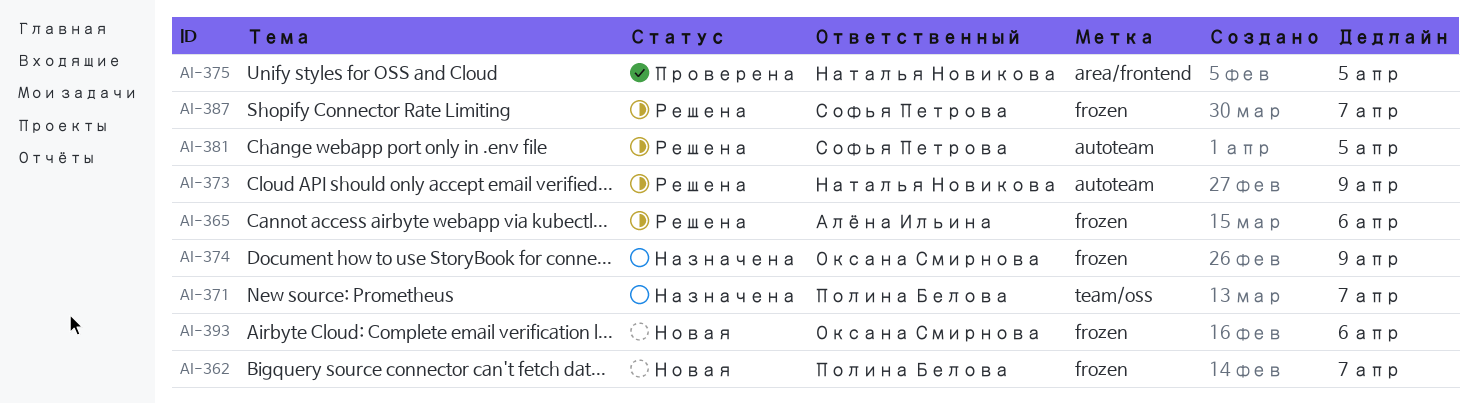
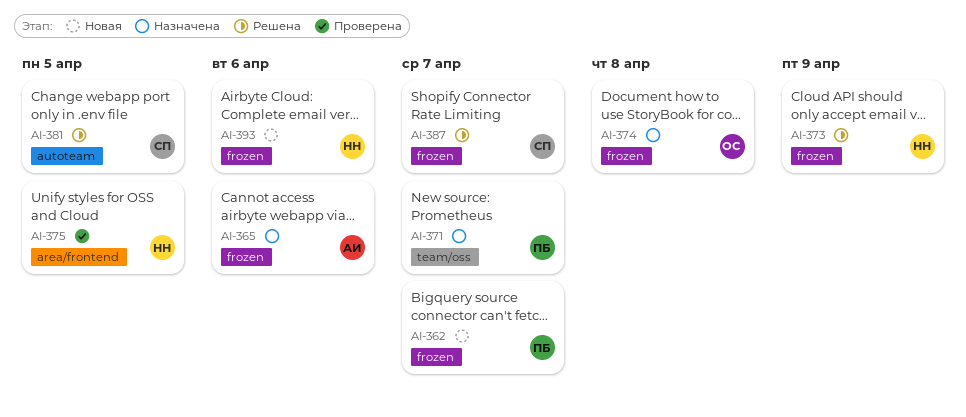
AI-365, status: Решена -> Назначена
AI-373, label: autoteam -> frozen
AI-374, due: Apr 9 -> Apr 8
AI-393, owner: Оксана Смирнова -> Наталья Новикова

